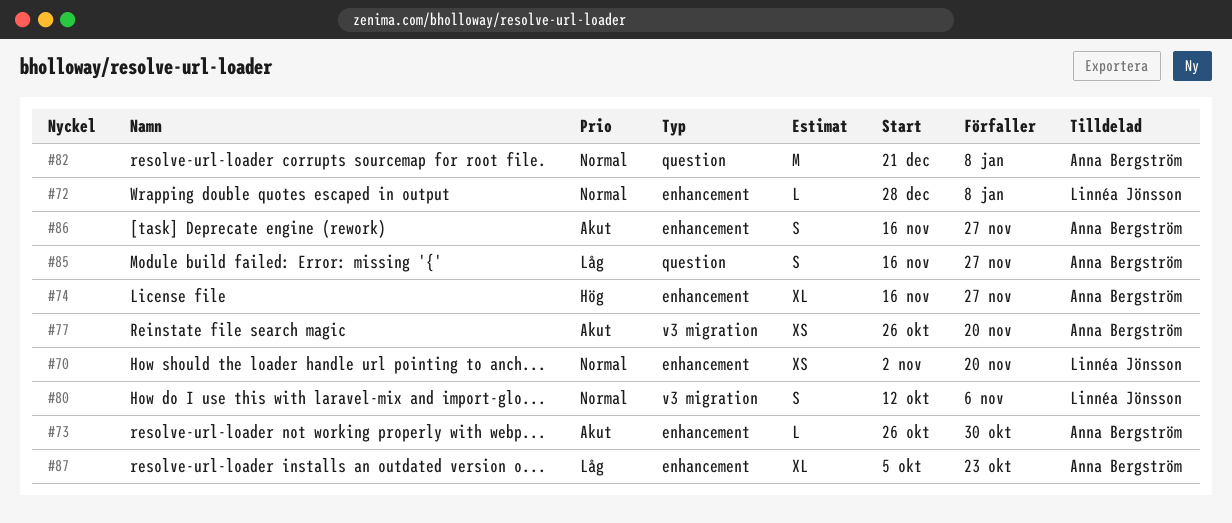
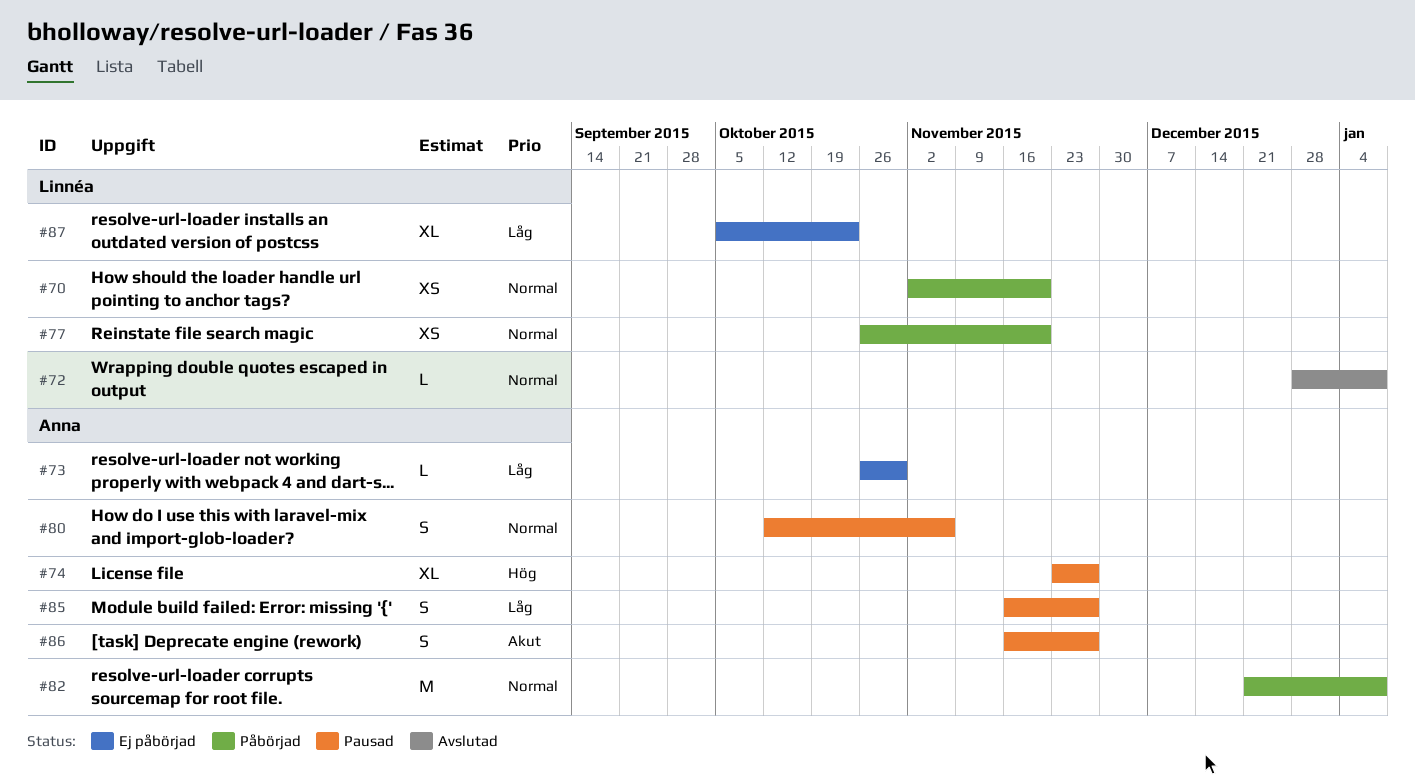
#73, priority: Akut -> Låg
#74, start: Nov 16 -> Nov 23
#77, owner: Anna Bergström -> Linnéa Jönsson
#77, priority: Akut -> Normal
#80, owner: Linnéa Jönsson -> Anna Bergström
#87, owner: Anna Bergström -> Linnéa Jönsson

